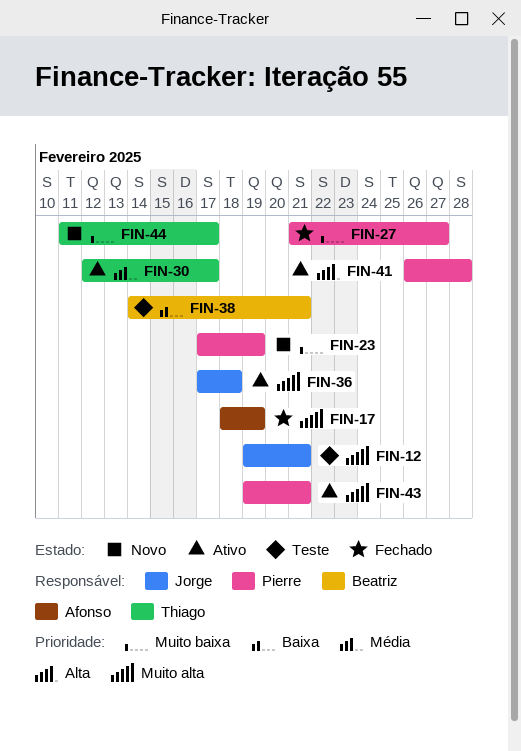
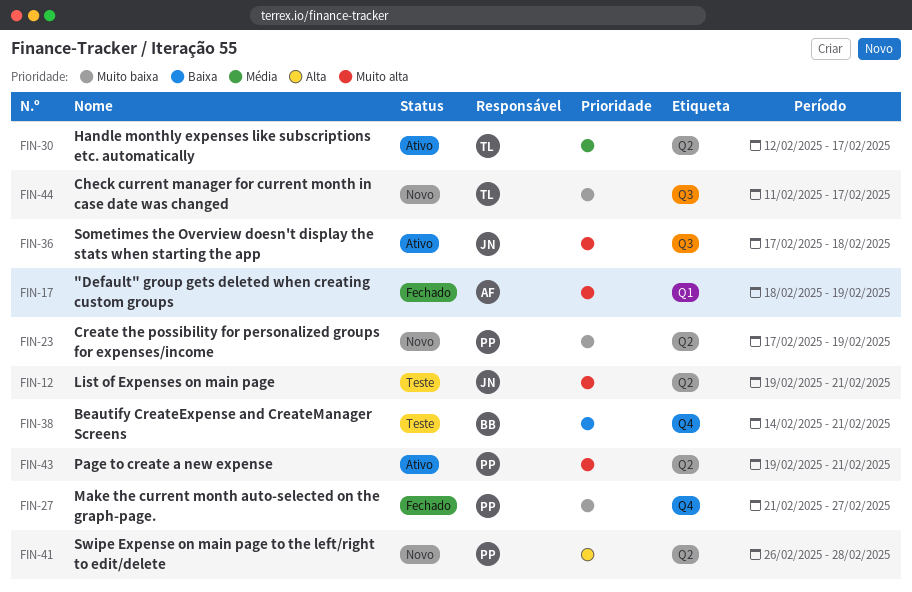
FIN-41, status: Ativo -> Novo

